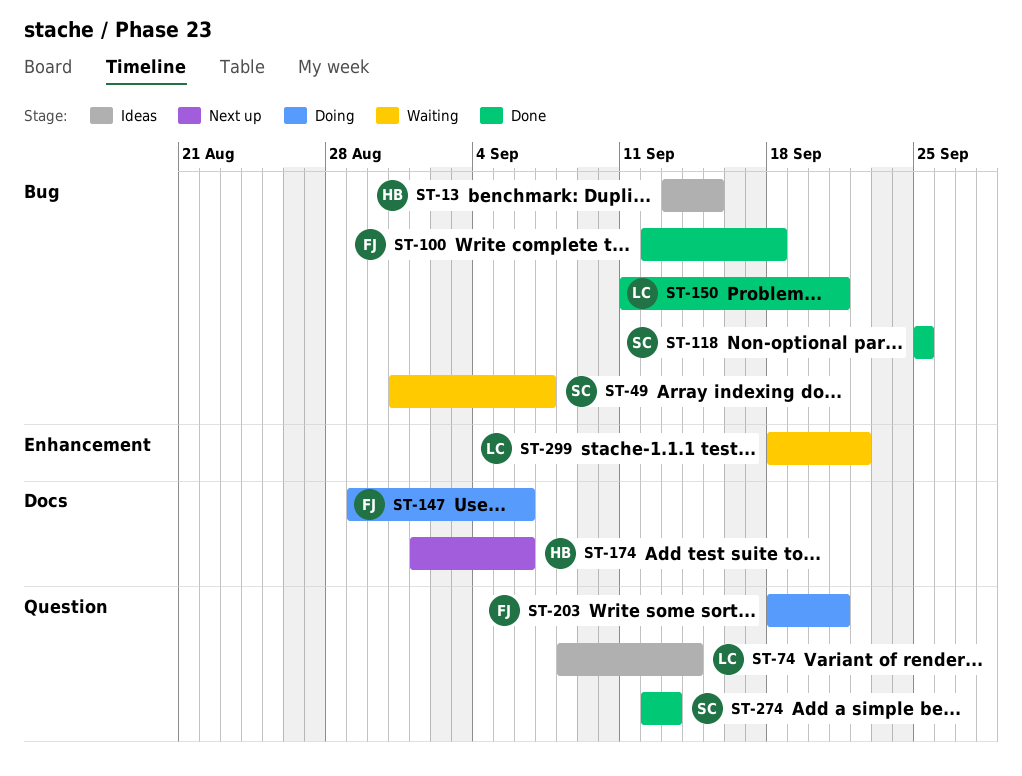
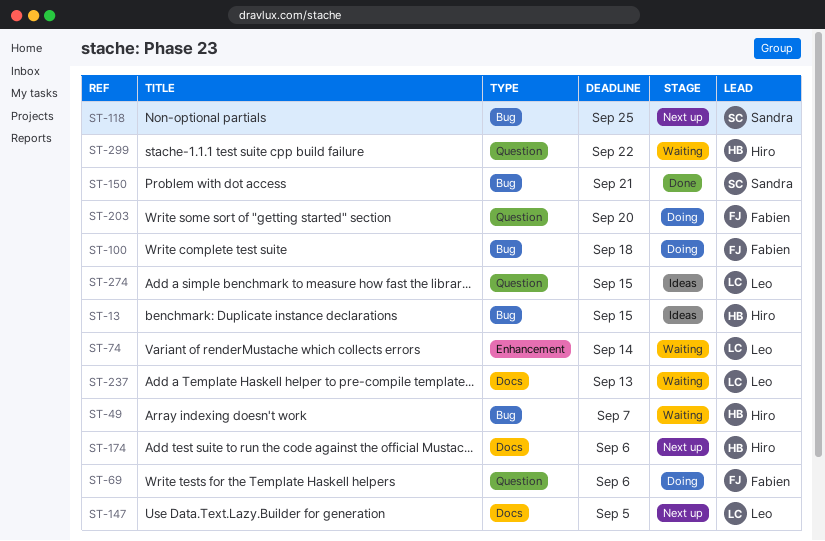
ST-49, owner: Sandra -> Hiro
ST-69: none -> present
ST-74, status: Ideas -> Waiting
ST-74, label: Question -> Enhancement
ST-100, status: Done -> Doing
ST-118, status: Done -> Next up
ST-147, status: Doing -> Next up
ST-147, owner: Fabien -> Leo
ST-147, due: Sep 6 -> Sep 5
ST-150, owner: Leo -> Sandra
ST-203, due: Sep 21 -> Sep 20
ST-237: none -> present
ST-274, status: Done -> Ideas
ST-274, owner: Sandra -> Leo
ST-274, due: Sep 13 -> Sep 15
ST-299, owner: Leo -> Hiro
ST-299, label: Enhancement -> Question

